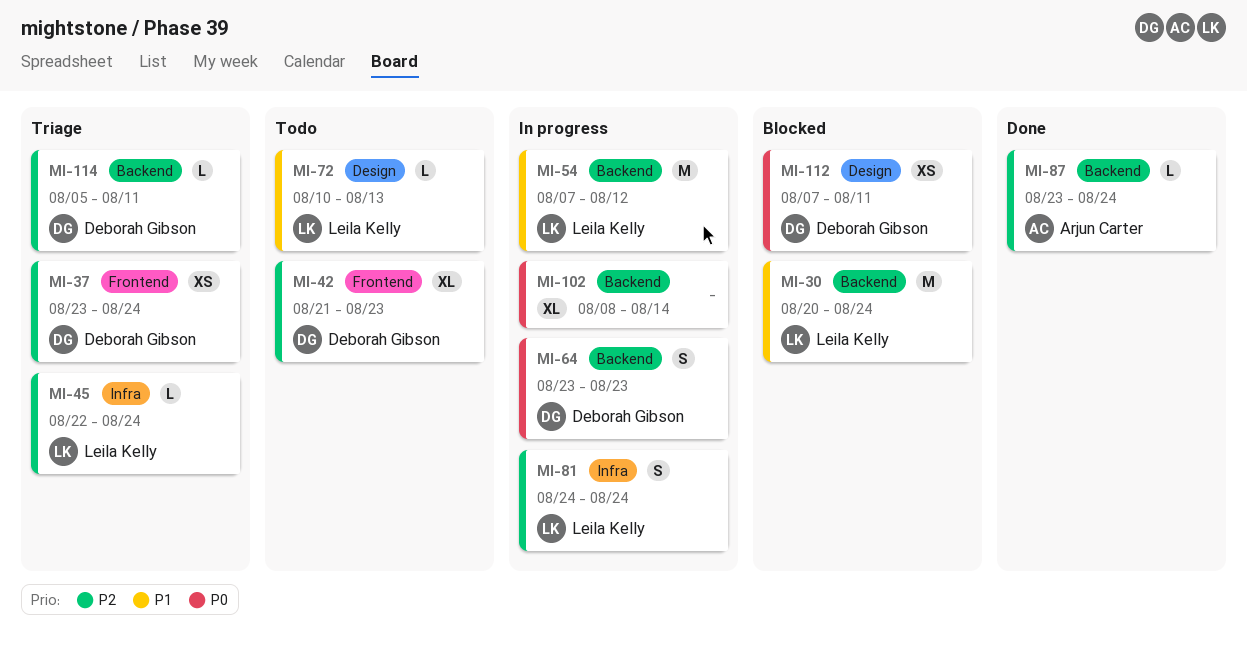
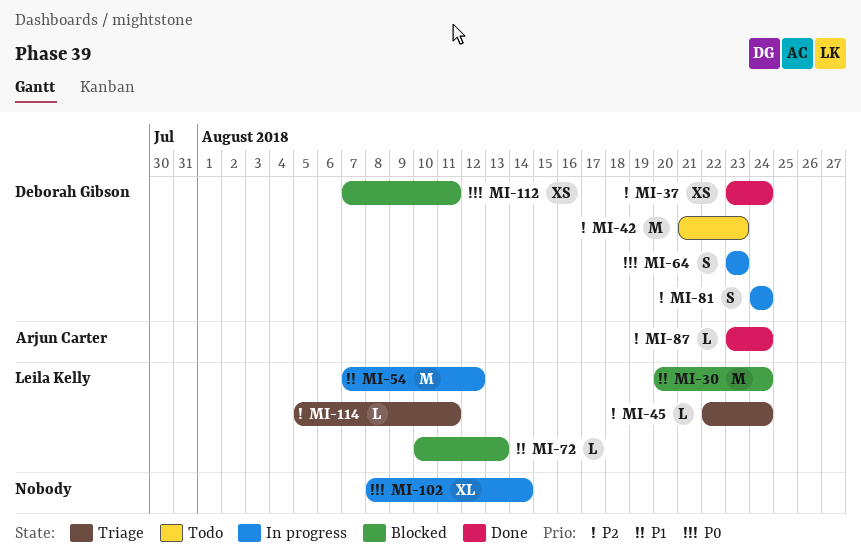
MI-37, status: Triage -> Done
MI-42, estimate: XL -> M
MI-72, status: Todo -> Blocked
MI-81, owner: Leila Kelly -> Deborah Gibson
MI-114, owner: Deborah Gibson -> Leila Kelly

